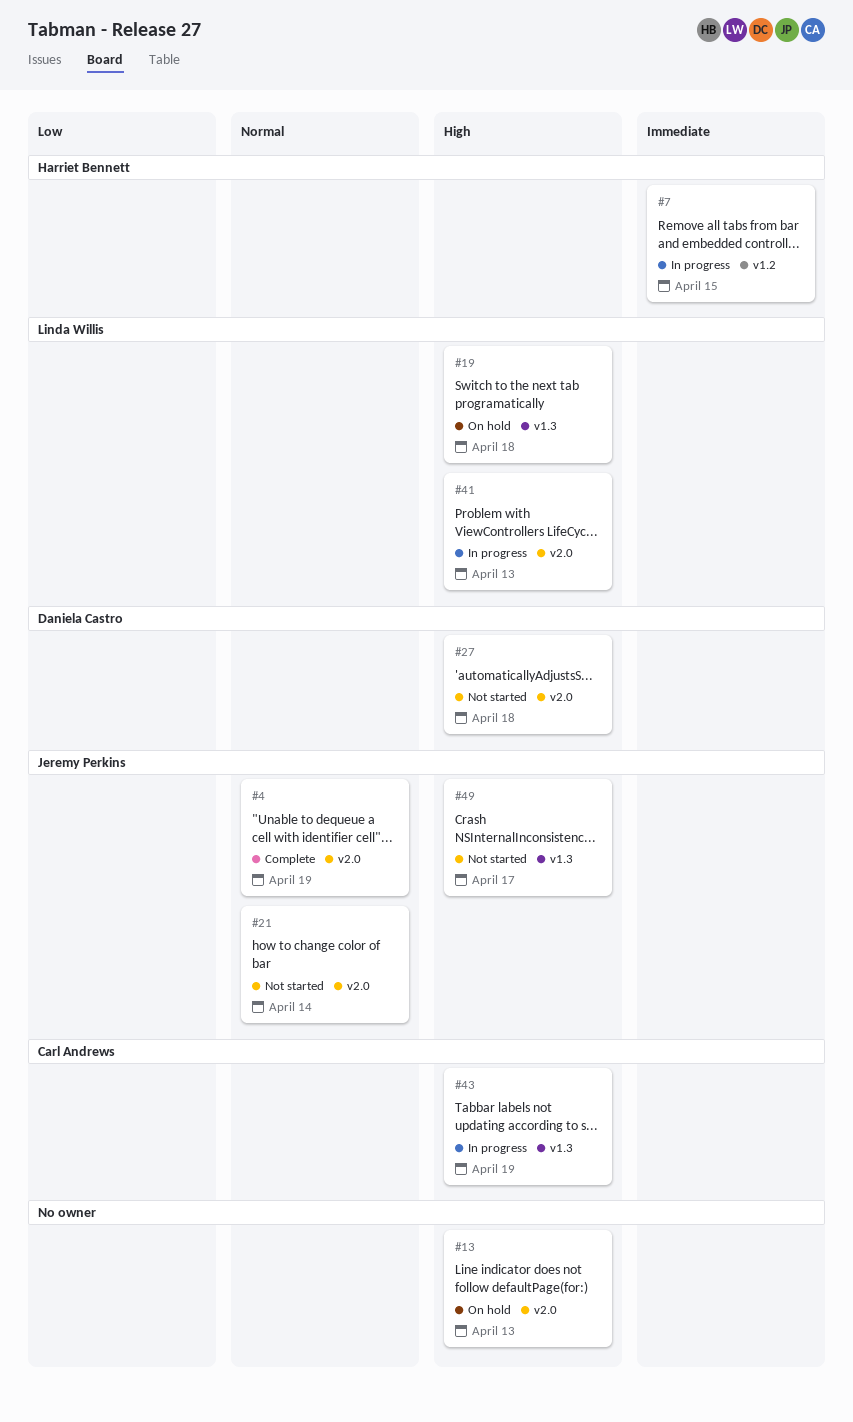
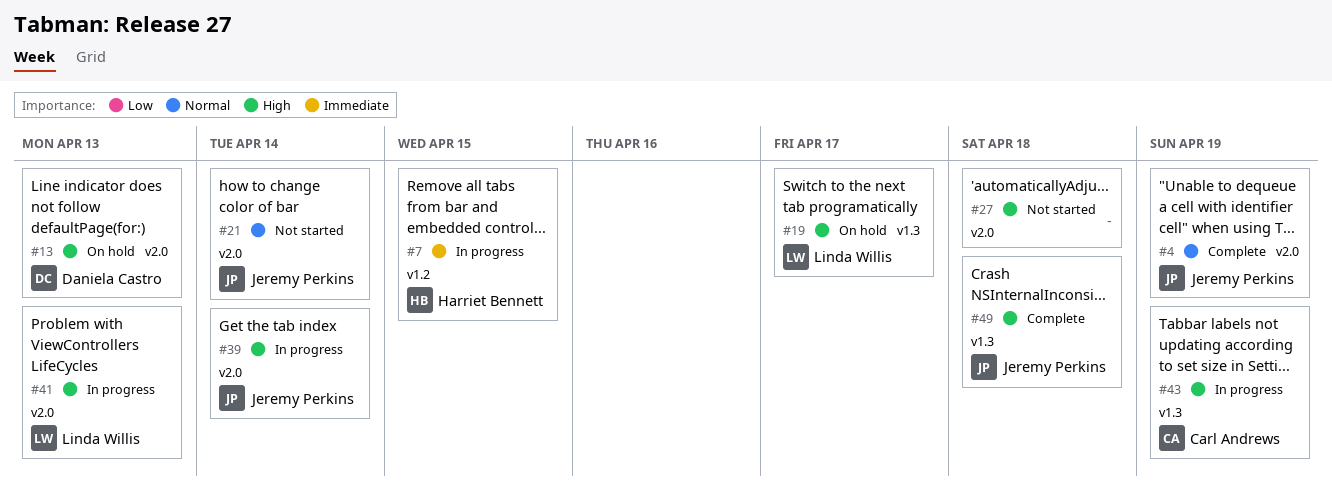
#13, owner: none -> Daniela Castro
#19, due: Apr 18 -> Apr 17
#27, owner: Daniela Castro -> none
#39: none -> present
#49, status: Not started -> Complete
#49, due: Apr 17 -> Apr 18

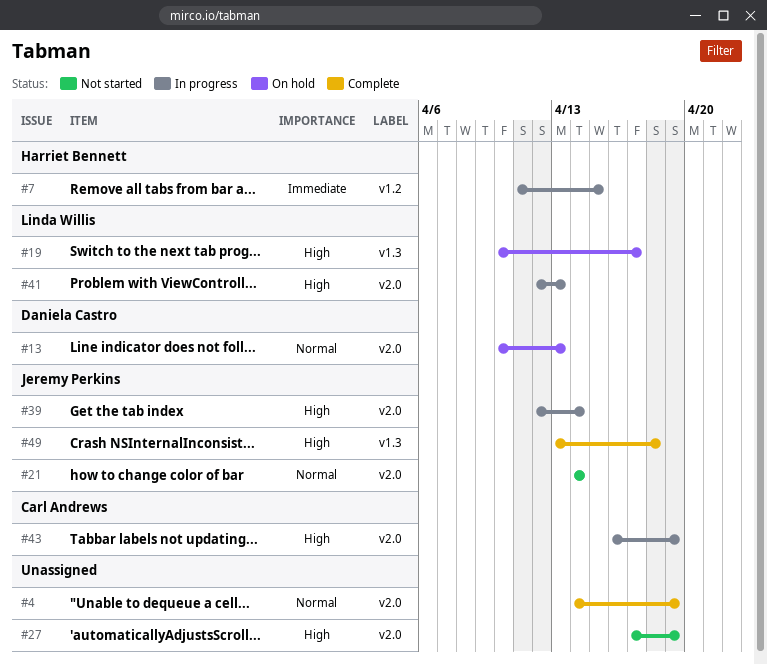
#4, owner: Jeremy Perkins -> none
#13, priority: High -> Normal
#27, due: Apr 18 -> Apr 19
#43, label: v1.3 -> v2.0

